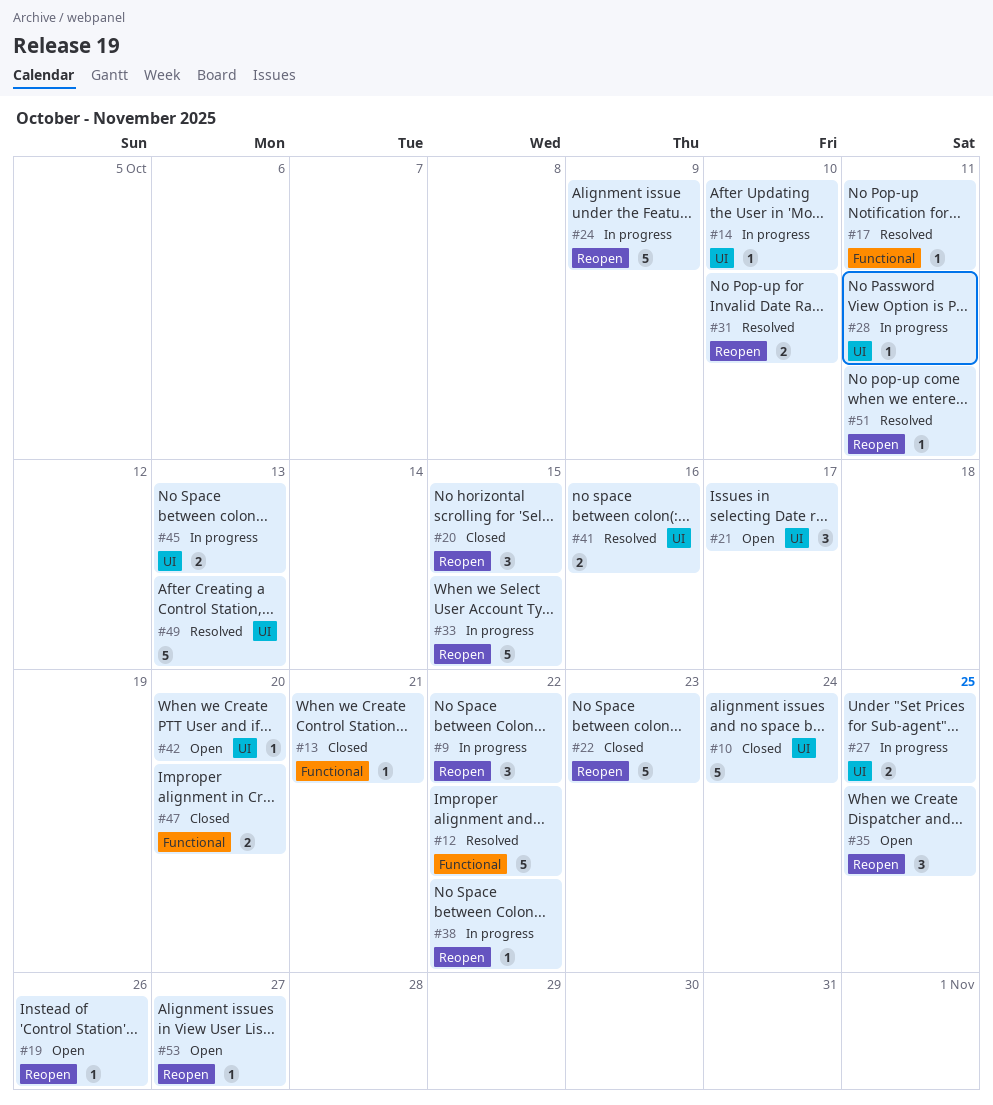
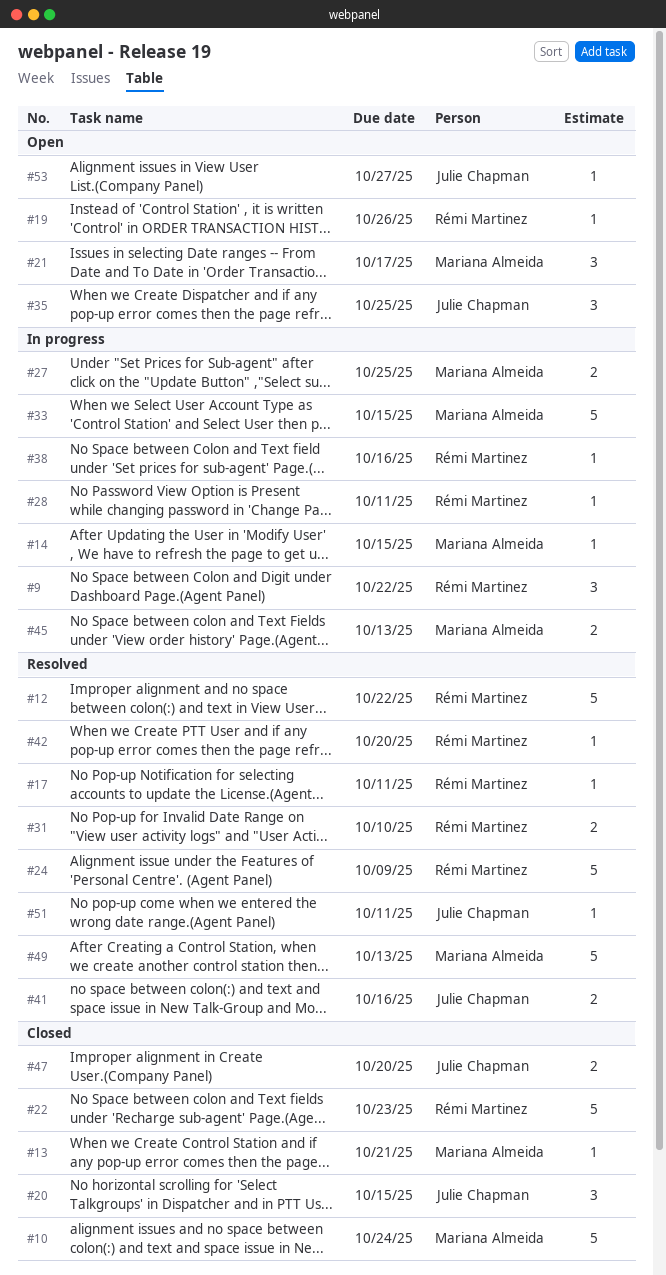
#14, due: Oct 10 -> Oct 15
#24, status: In progress -> Resolved
#38, due: Oct 22 -> Oct 16
#42, status: Open -> Resolved

